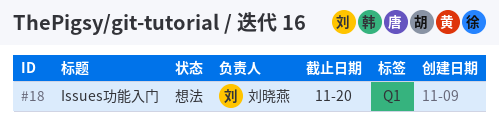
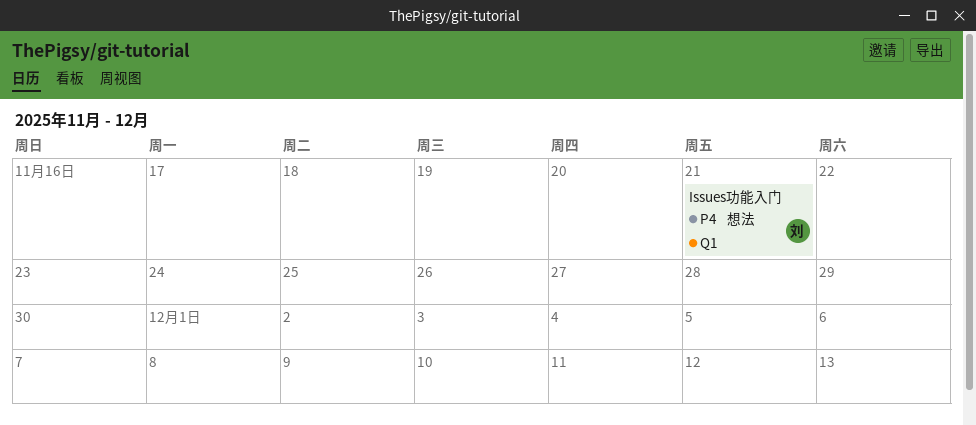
Issues功能入门, due: Nov 20 -> Nov 21

